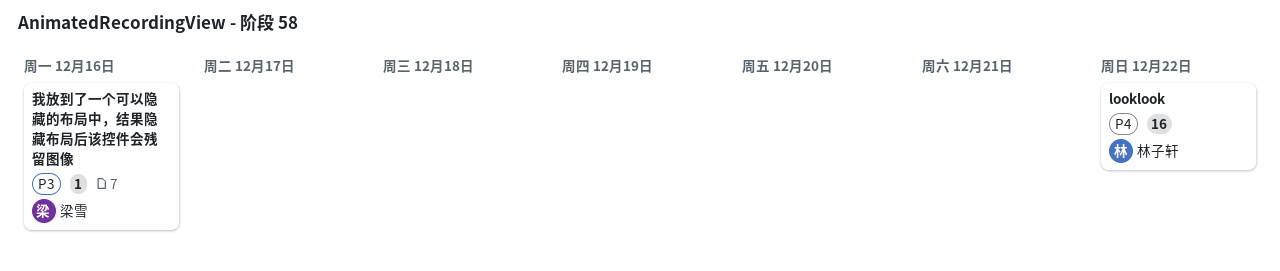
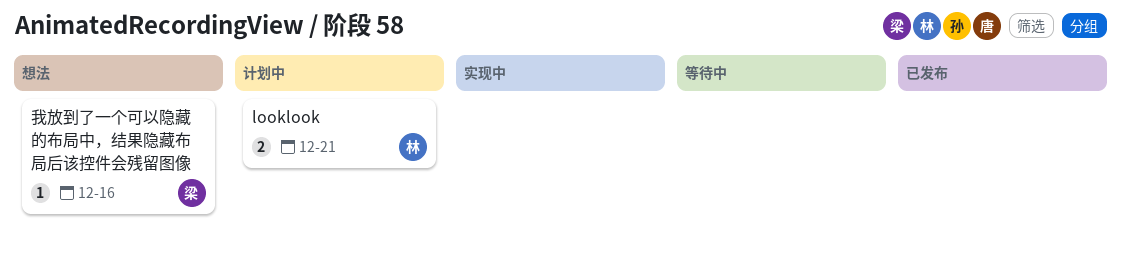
looklook, estimate: 16 -> 2
looklook, due: Dec 22 -> Dec 21

